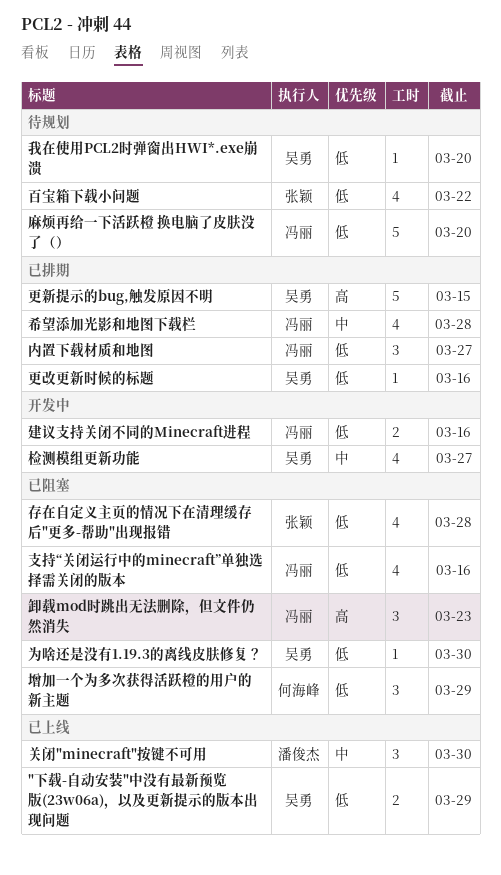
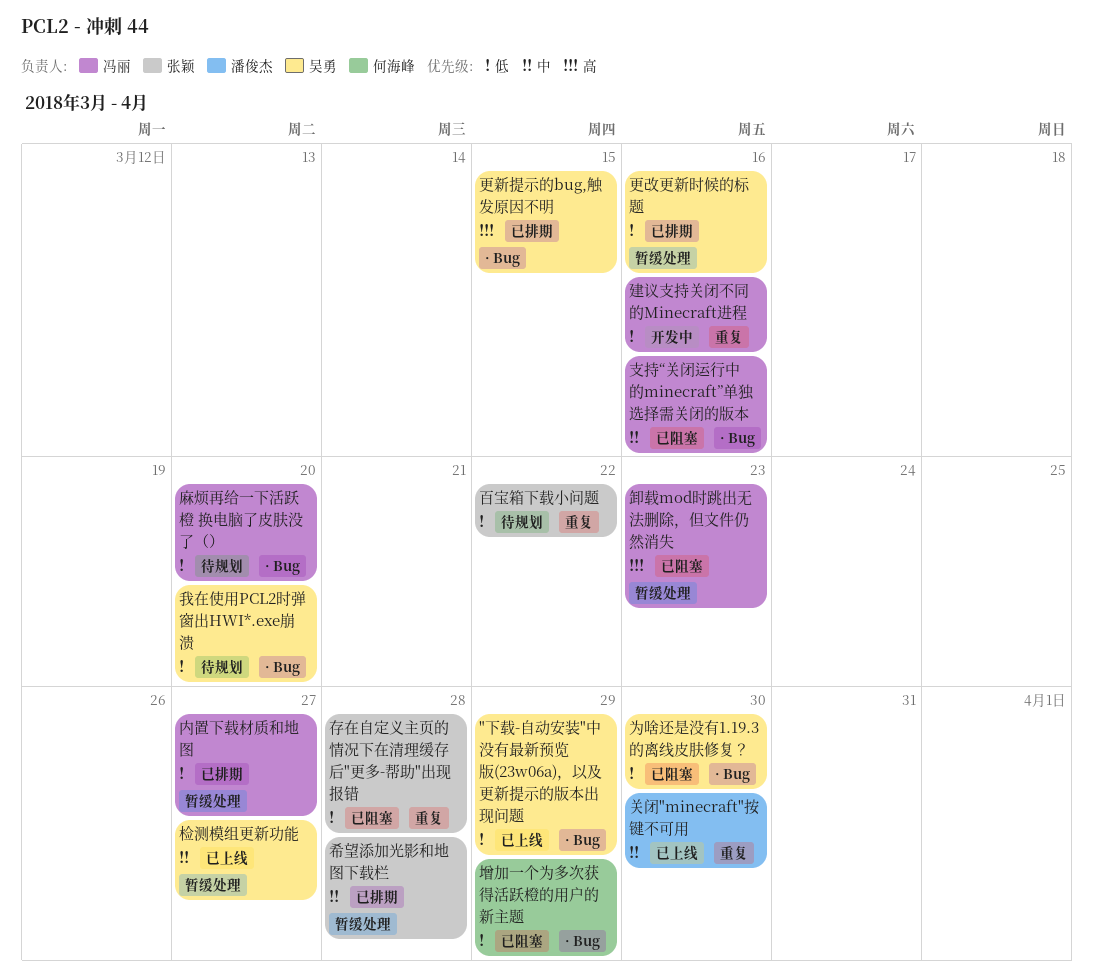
希望添加光影和地图下载栏, owner: 冯丽 -> 张颖
支持“关闭运行中的minecraft”单独选择需关闭的版本, priority: 低 -> 中
检测模组更新功能, status: 开发中 -> 已上线

